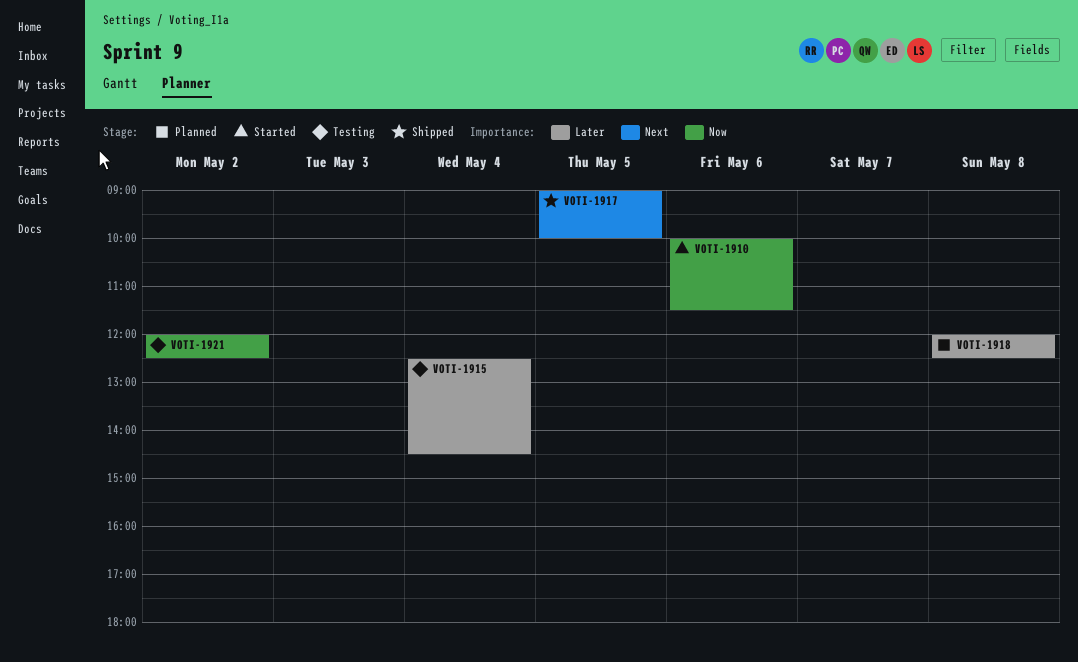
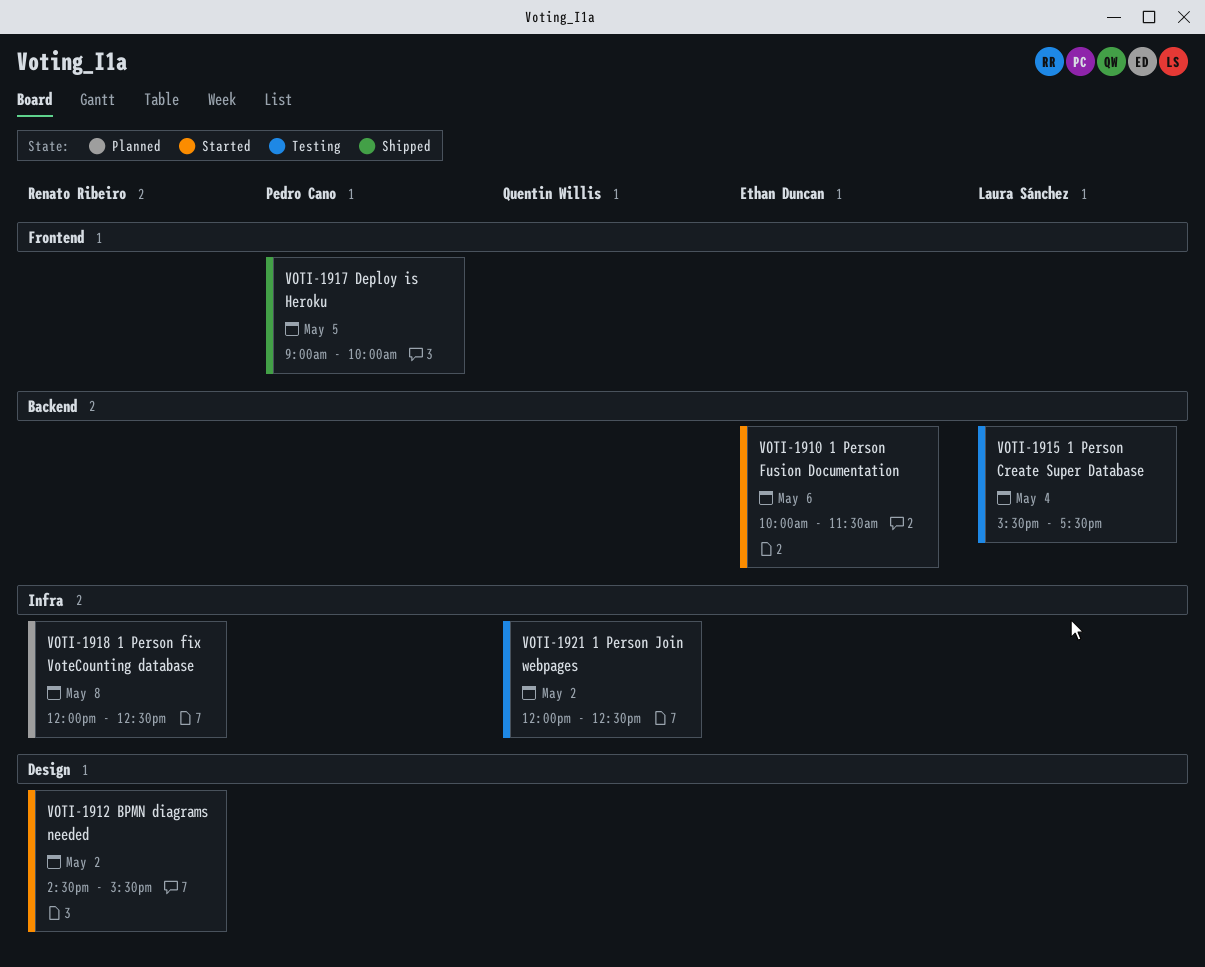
VOTI-1912: none -> present
VOTI-1915, begins: 12:30 -> 15:30
VOTI-1915, ends: 14:30 -> 17:30

